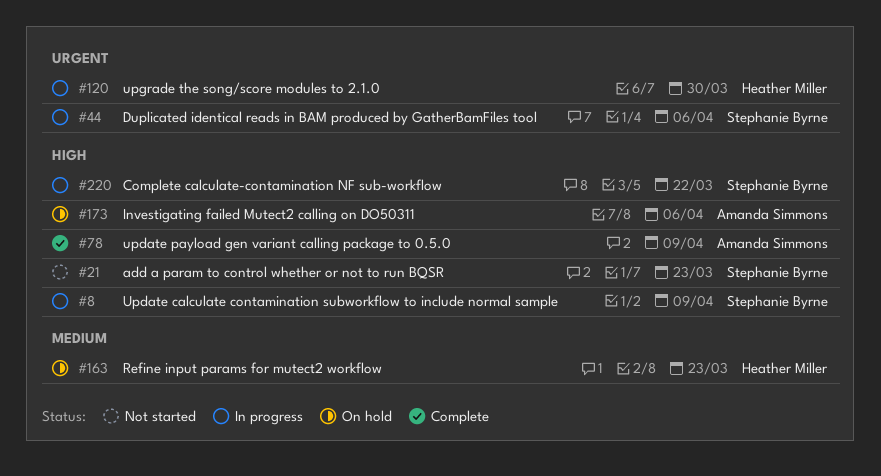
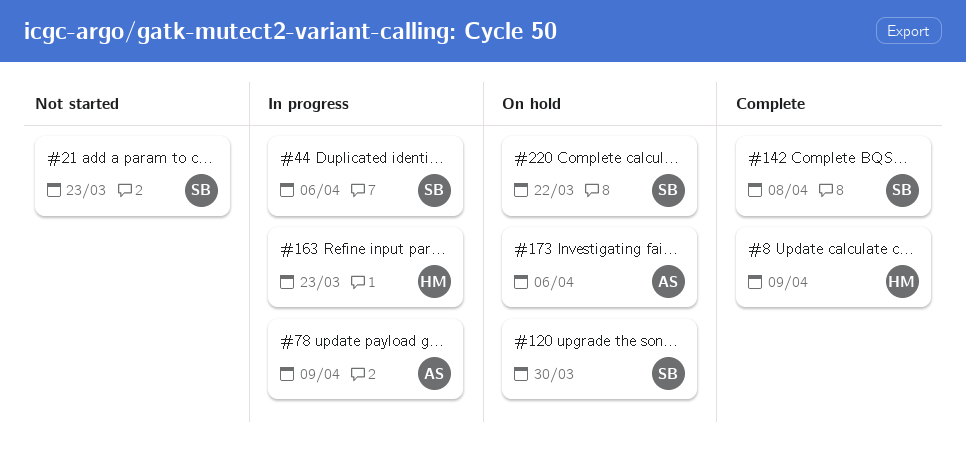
#8, status: In progress -> Complete
#8, owner: Stephanie Byrne -> Heather Miller
#78, status: Complete -> In progress
#120, status: In progress -> On hold
#120, owner: Heather Miller -> Stephanie Byrne
#142: none -> present
#163, status: On hold -> In progress
#220, status: In progress -> On hold

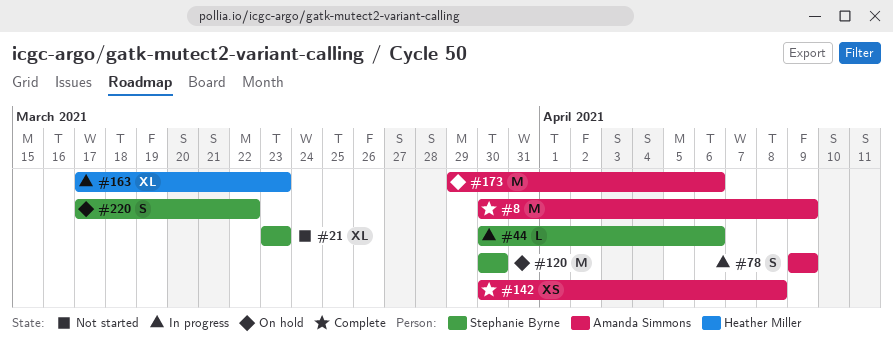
#8, owner: Heather Miller -> Amanda Simmons
#142, owner: Stephanie Byrne -> Amanda Simmons

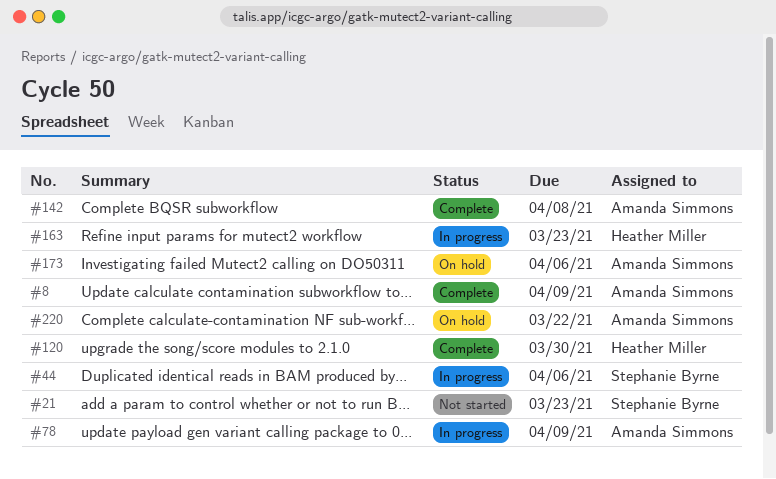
#120, status: On hold -> Complete
#120, owner: Stephanie Byrne -> Heather Miller
#220, owner: Stephanie Byrne -> Amanda Simmons

